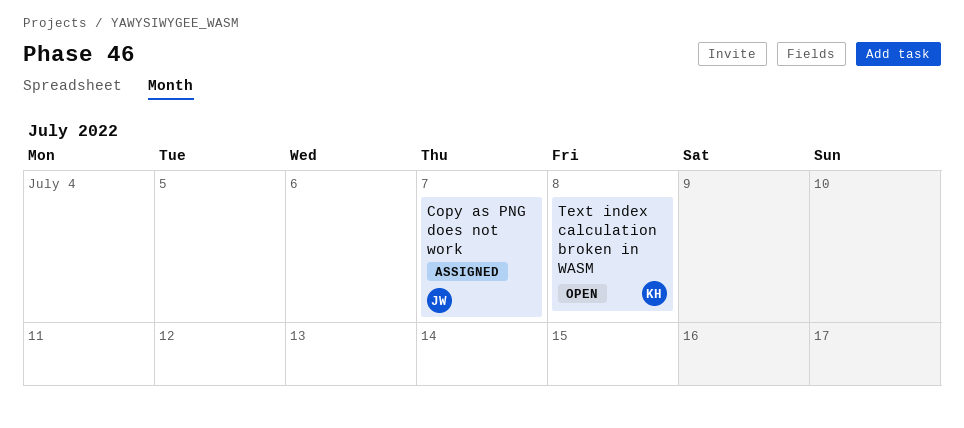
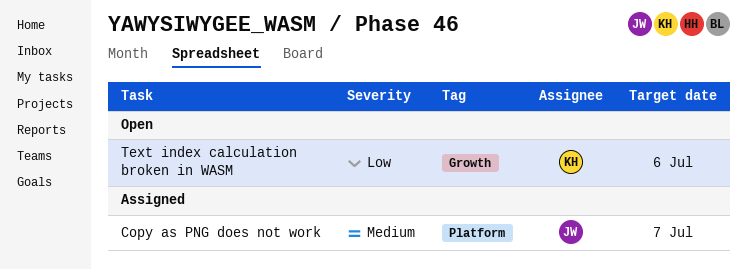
Text index calculation broken in WASM, due: Jul 8 -> Jul 6

